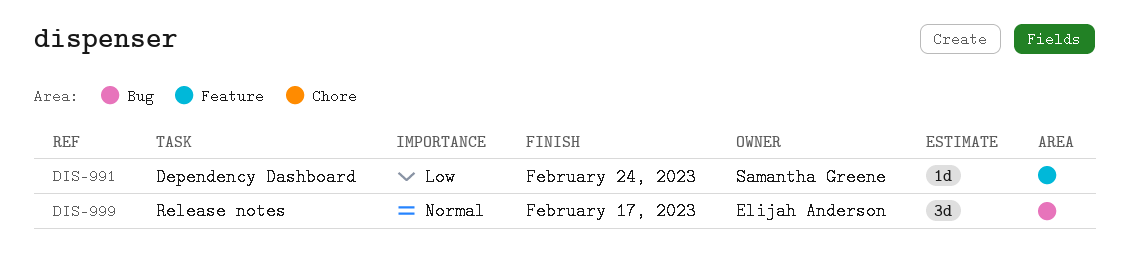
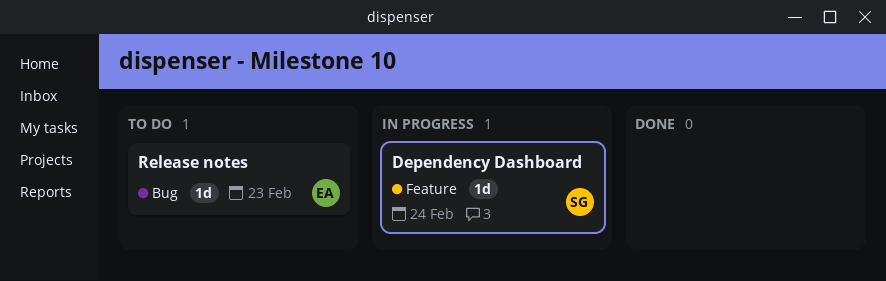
Release notes, estimate: 3d -> 1d
Release notes, due: Feb 17 -> Feb 23

